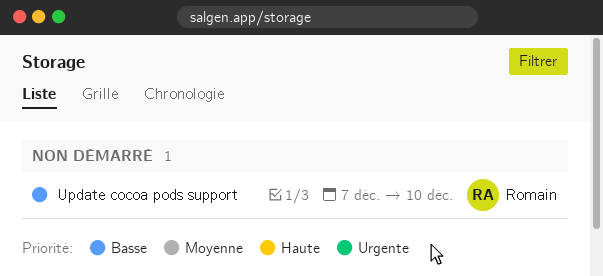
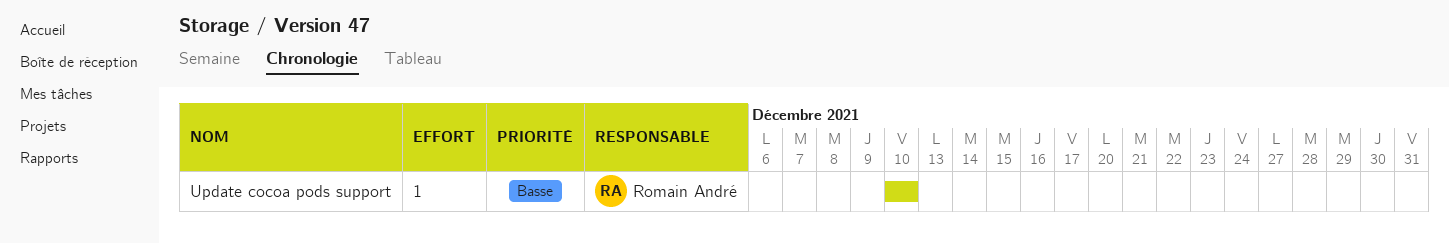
Update cocoa pods support, start: Dec 7 -> Dec 10

